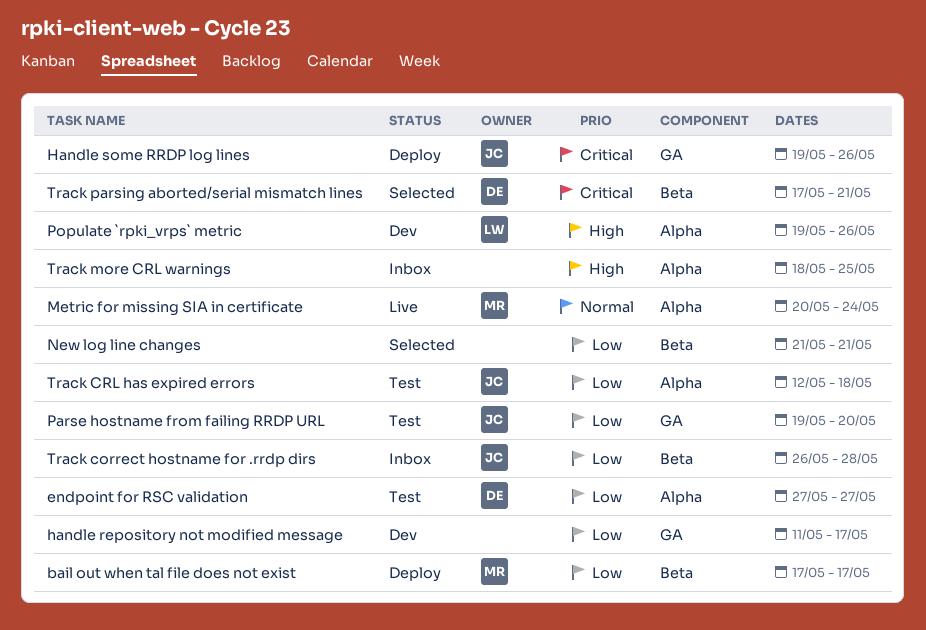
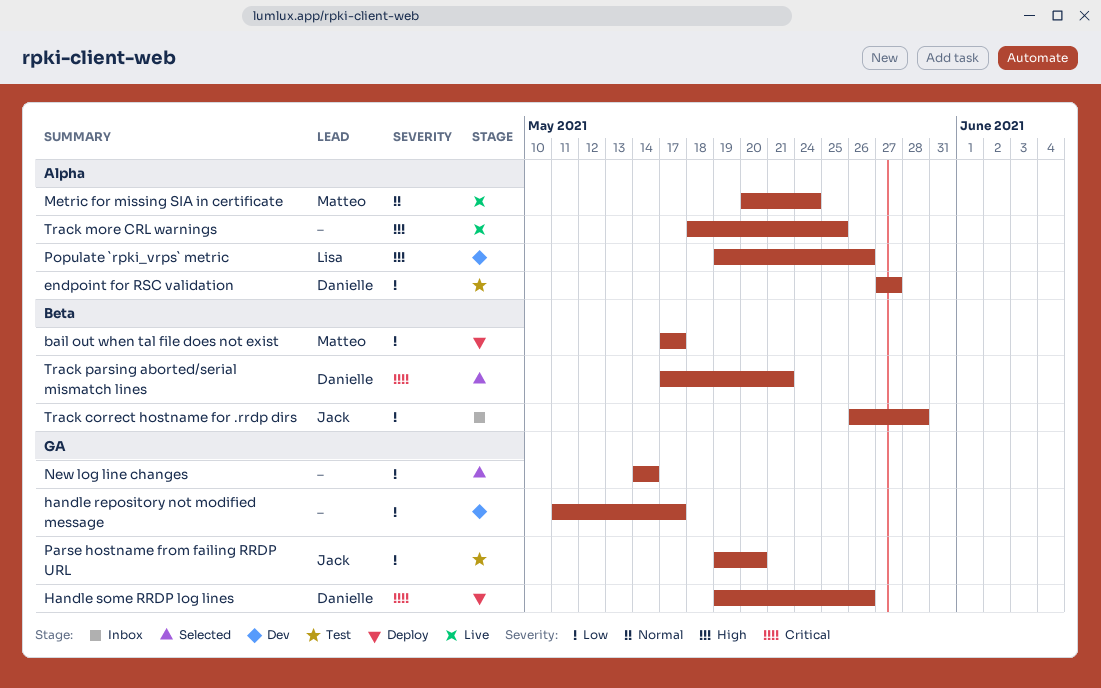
Handle some RRDP log lines, owner: Jack -> Danielle
New log line changes, label: Beta -> GA
New log line changes, start: May 21 -> May 14
New log line changes, due: May 21 -> May 14
Track CRL has expired errors: present -> none
Track more CRL warnings, status: Inbox -> Live

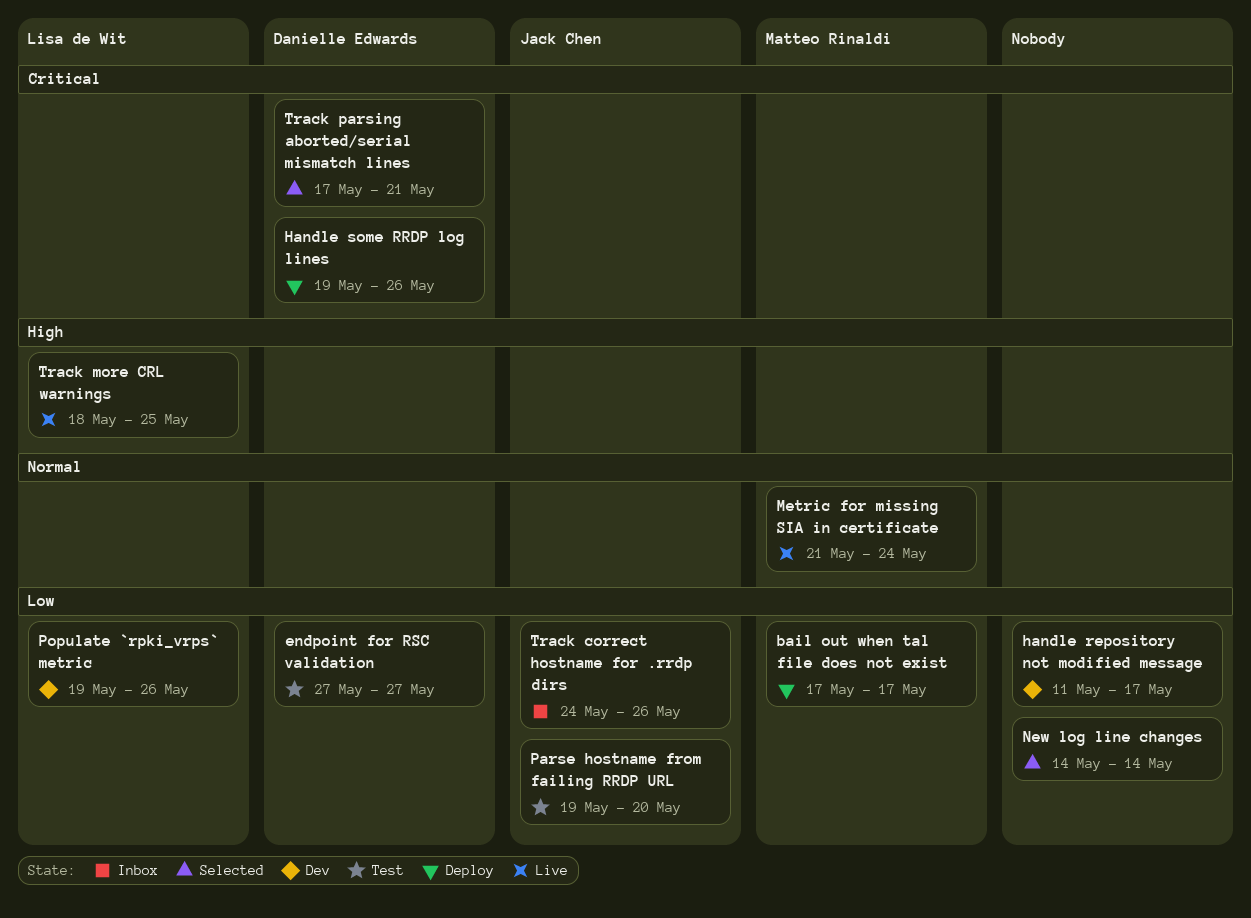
Metric for missing SIA in certificate, start: May 20 -> May 21
Populate `rpki_vrps` metric, priority: High -> Low
Track correct hostname for .rrdp dirs, start: May 26 -> May 24
Track correct hostname for .rrdp dirs, due: May 28 -> May 26
Track more CRL warnings, owner: none -> Lisa de Wit

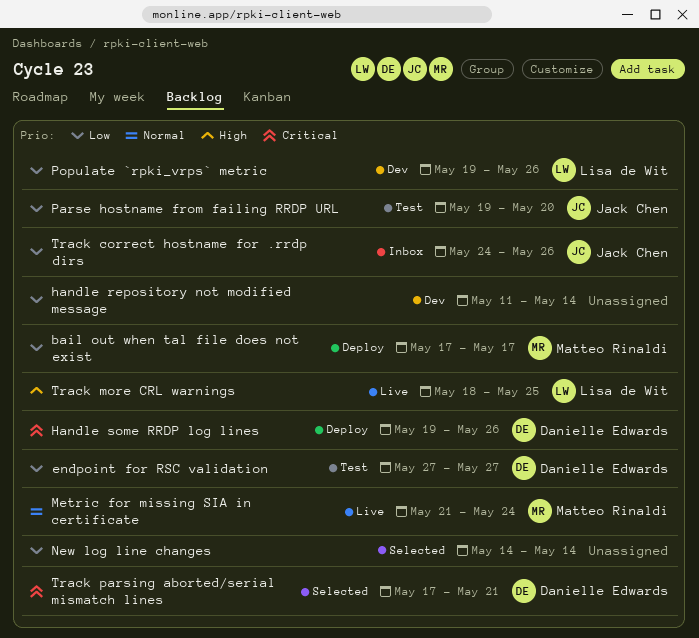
handle repository not modified message, due: May 17 -> May 14

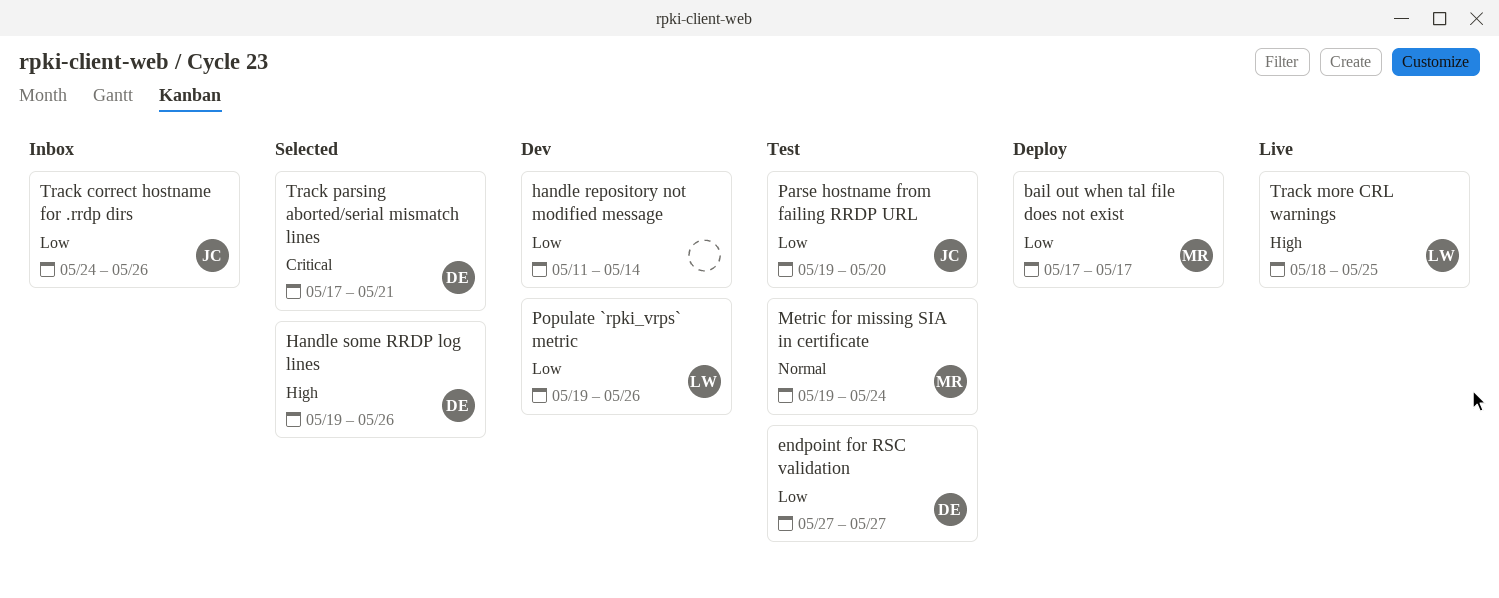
Handle some RRDP log lines, status: Deploy -> Selected
Handle some RRDP log lines, priority: Critical -> High
Metric for missing SIA in certificate, status: Live -> Test
Metric for missing SIA in certificate, start: May 21 -> May 19
New log line changes: present -> none

